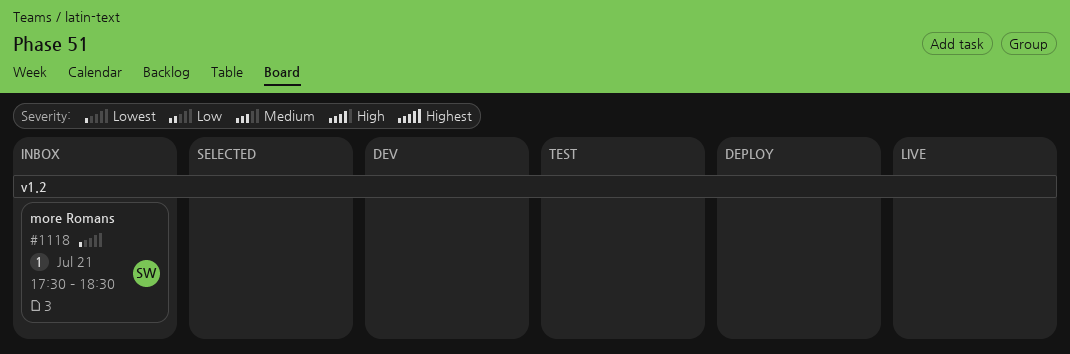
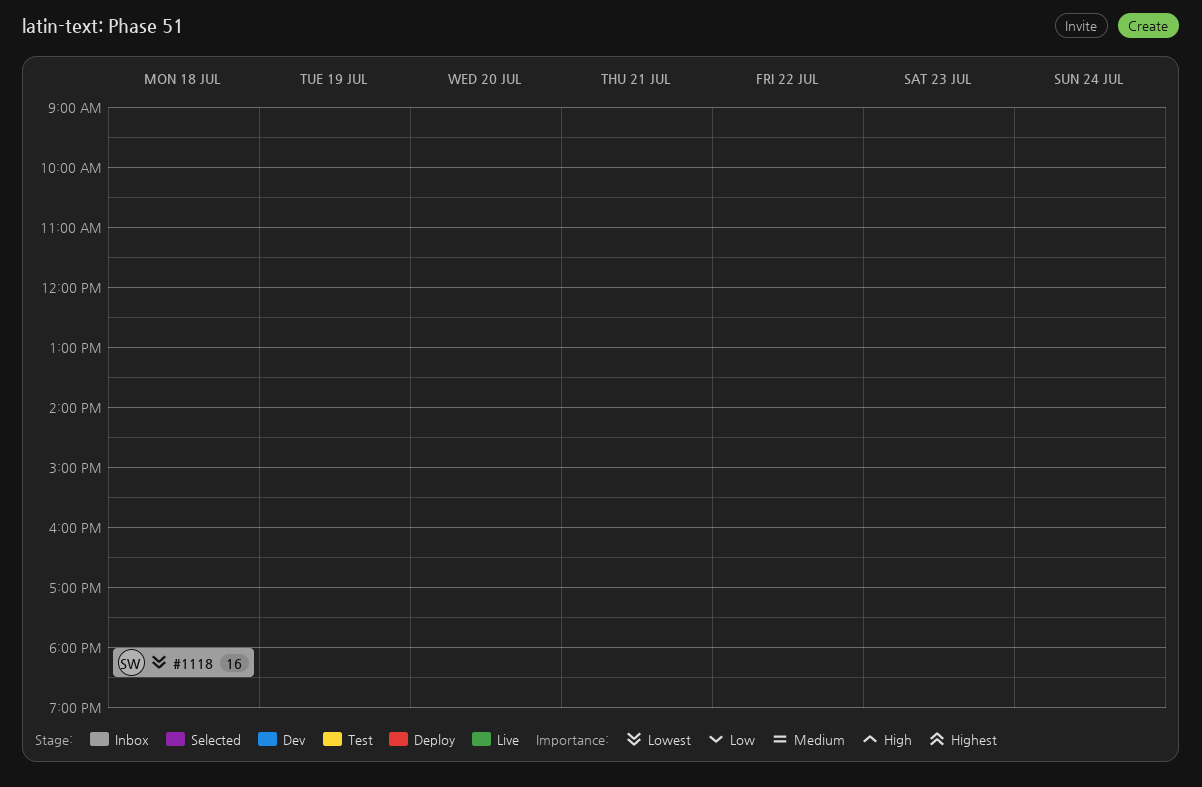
#1118, estimate: 1 -> 16
#1118, day: Jul 21 -> Jul 18
#1118, begins: 17:30 -> 18:00

